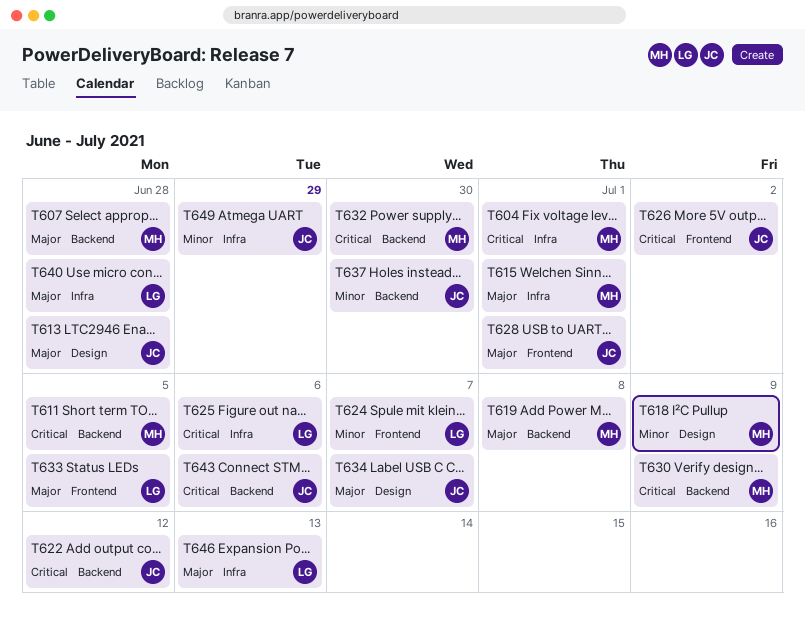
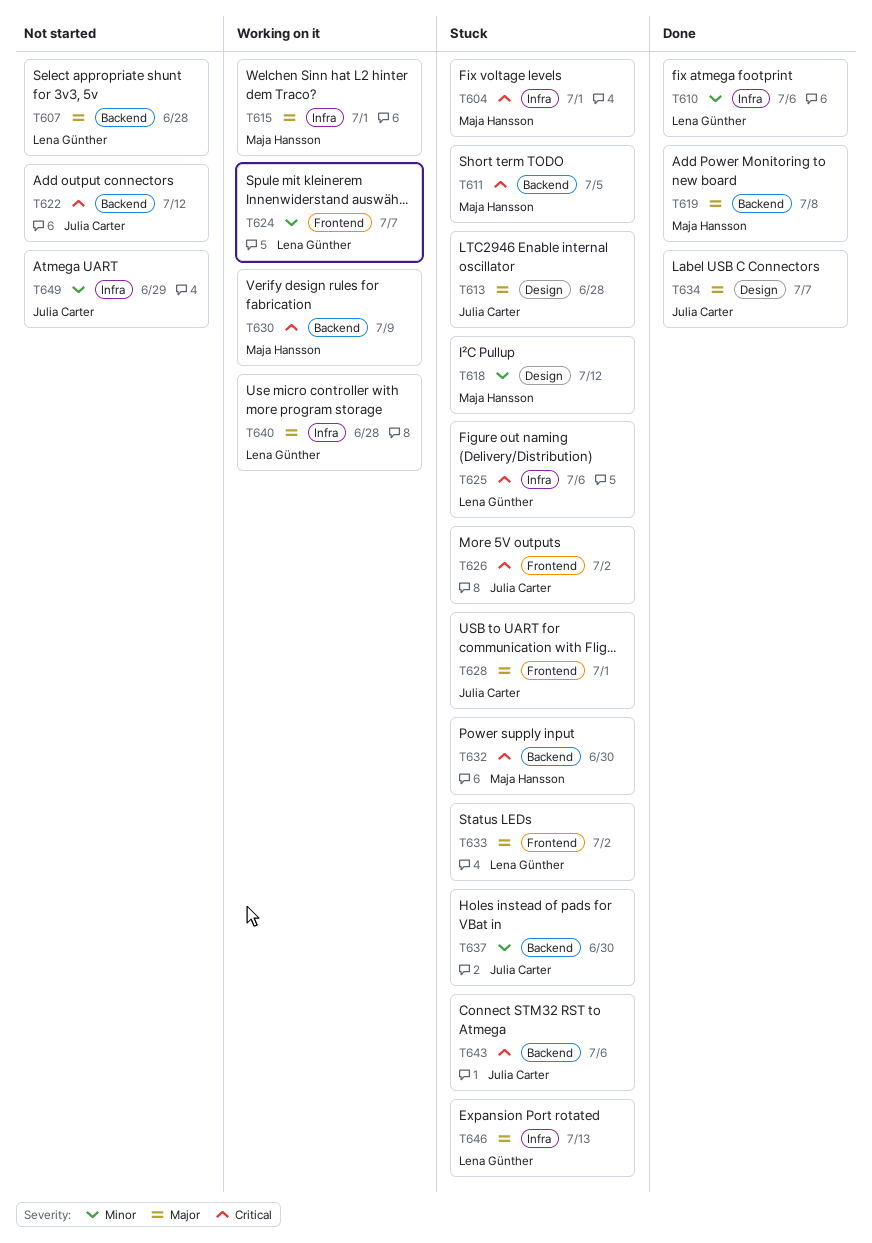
T607, owner: Maja Hansson -> Lena Günther
T610: none -> present
T618, due: Jul 9 -> Jul 12
T633, due: Jul 5 -> Jul 2

